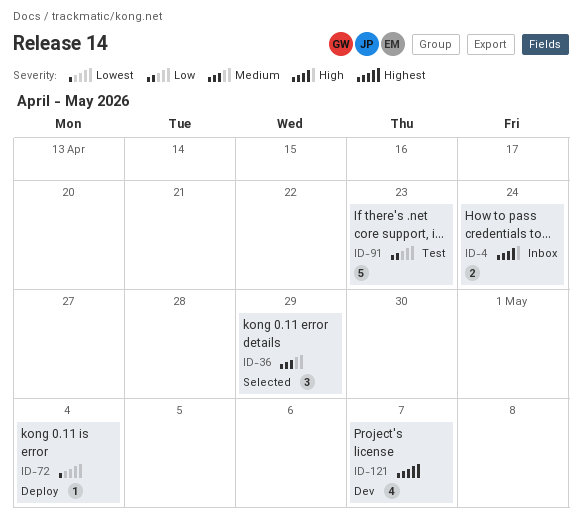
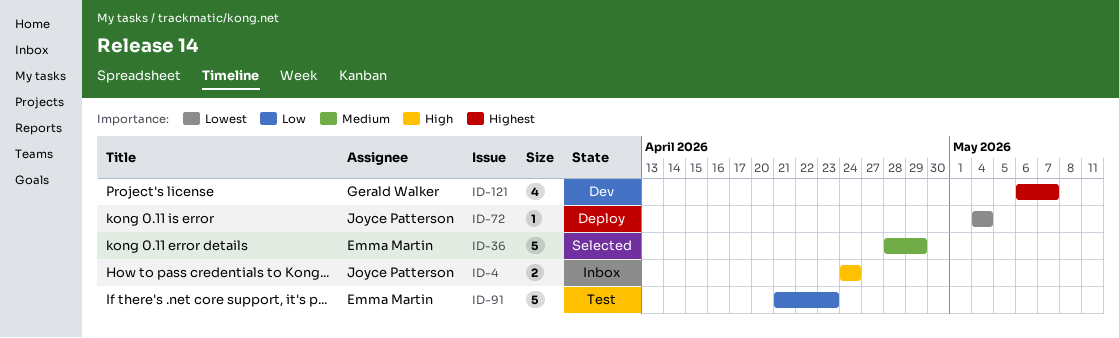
ID-36, estimate: 3 -> 5

